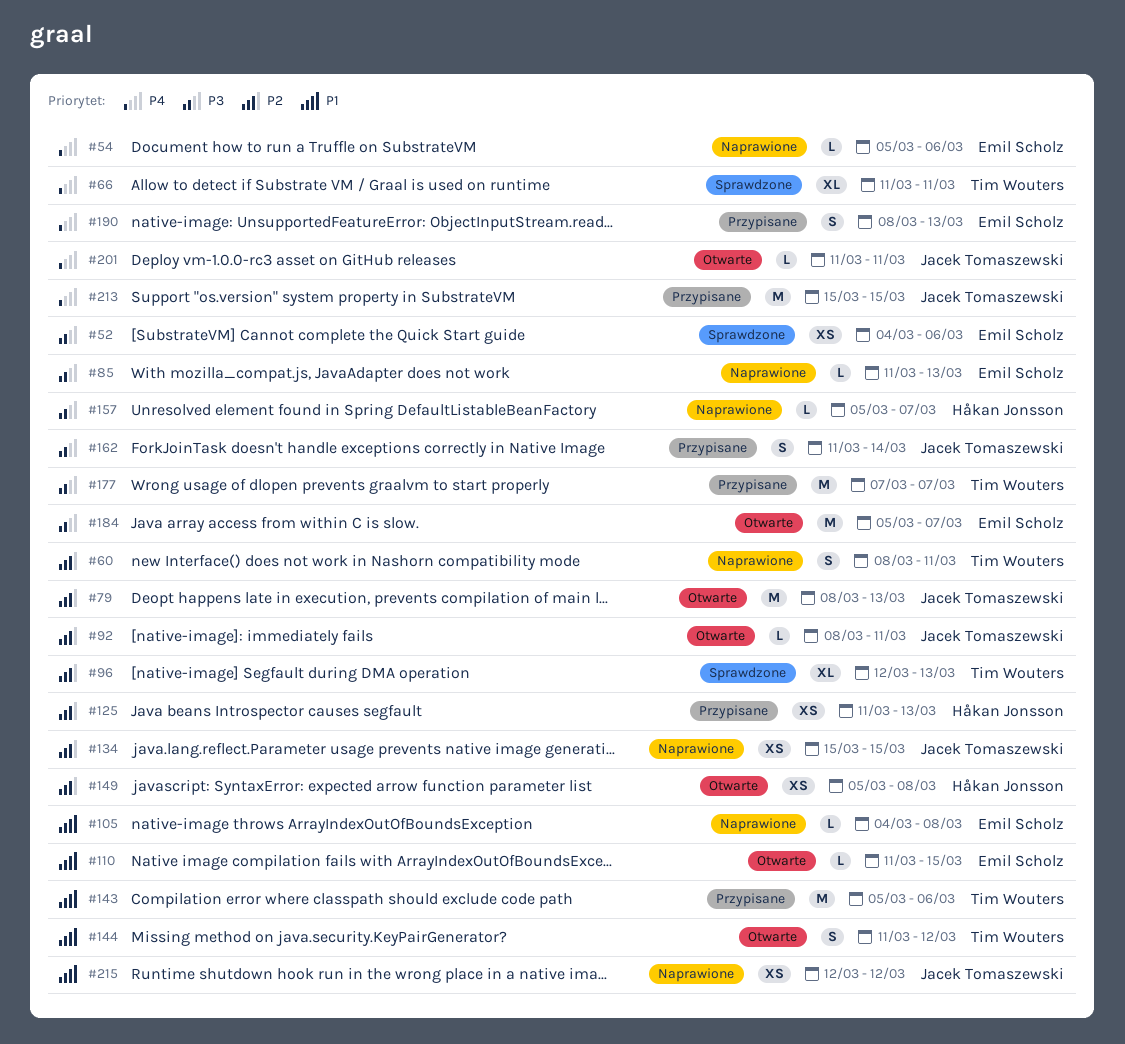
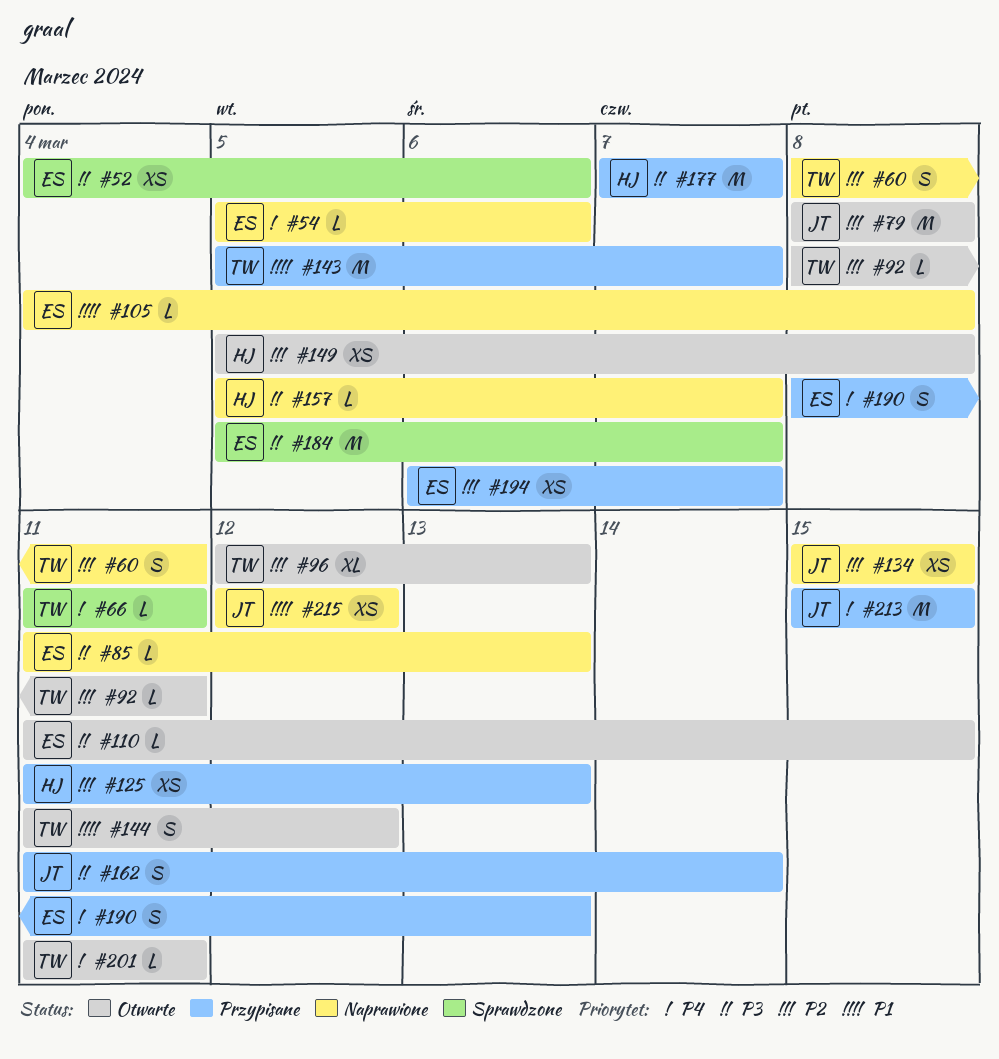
#66, estimate: XL -> L
#79, due: Mar 13 -> Mar 8
#92, owner: Jacek Tomaszewski -> Tim Wouters
#96, status: Sprawdzone -> Otwarte
#110, priority: P1 -> P3
#143, due: Mar 6 -> Mar 7
#177, owner: Tim Wouters -> Håkan Jonsson
#184, status: Otwarte -> Sprawdzone
#194: none -> present
#201, owner: Jacek Tomaszewski -> Tim Wouters

